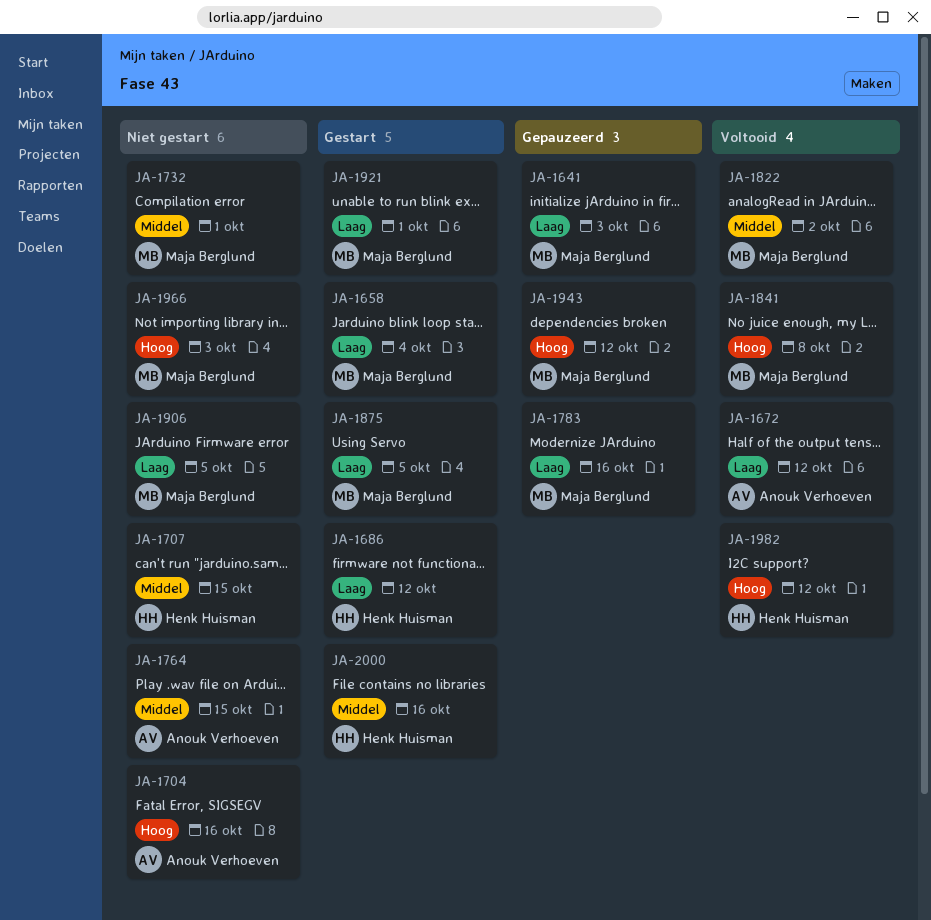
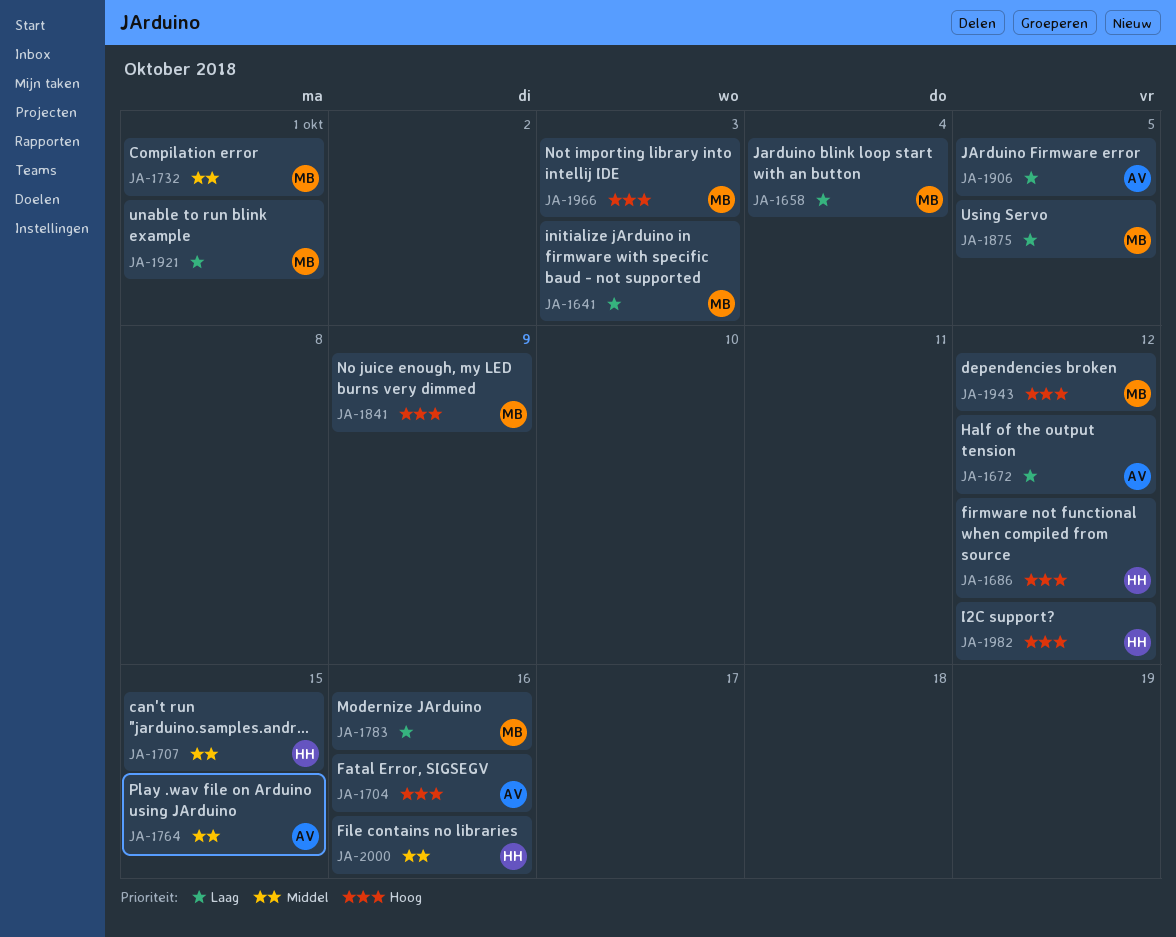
JA-1686, priority: Laag -> Hoog
JA-1822: present -> none
JA-1841, due: Oct 8 -> Oct 9
JA-1906, owner: Maja Berglund -> Anouk Verhoeven

